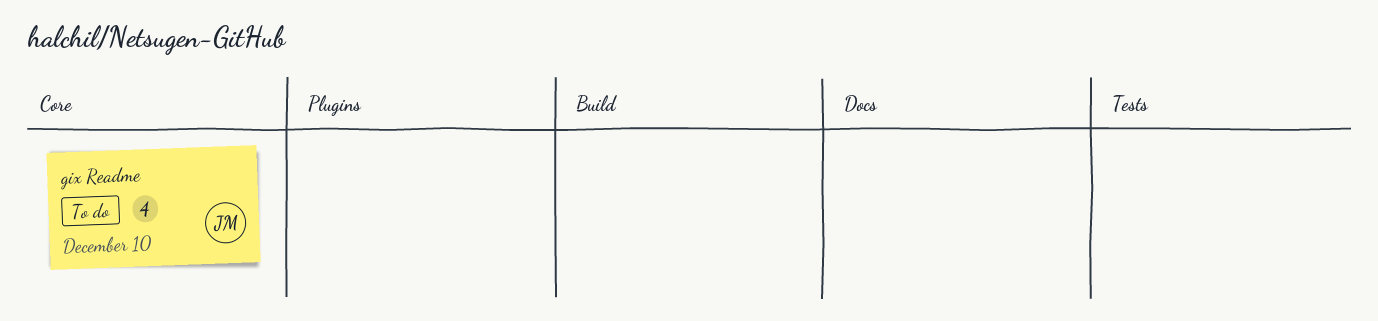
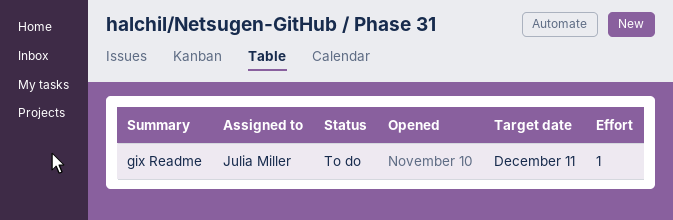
gix Readme, estimate: 4 -> 1
gix Readme, due: Dec 10 -> Dec 11

